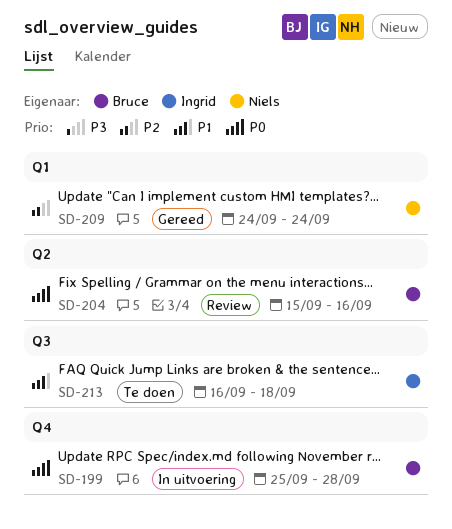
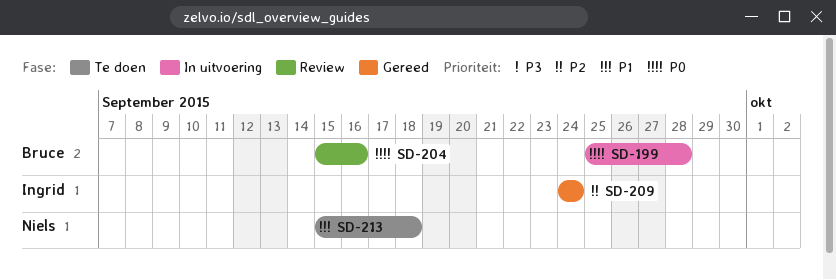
SD-209, owner: Niels -> Ingrid
SD-213, owner: Ingrid -> Niels
SD-213, start: Sep 16 -> Sep 15

